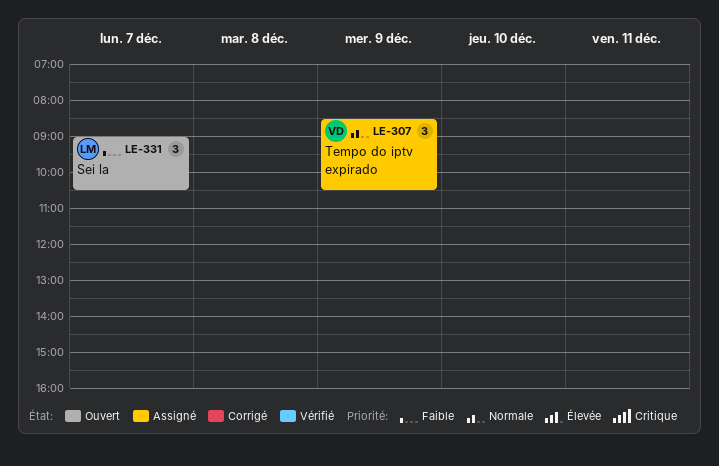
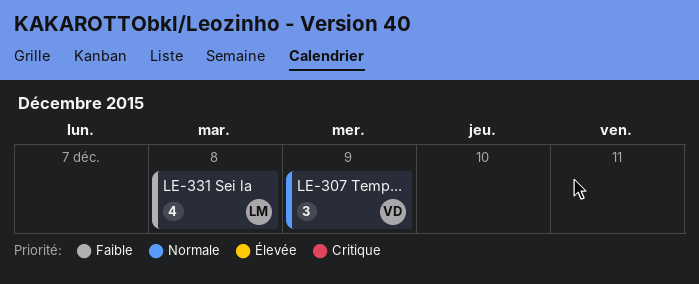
LE-331, estimate: 3 -> 4
LE-331, day: Dec 7 -> Dec 8

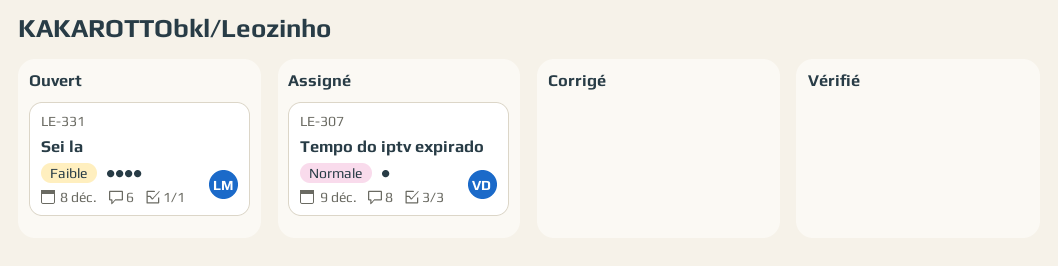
LE-307, estimate: 3 -> 1

